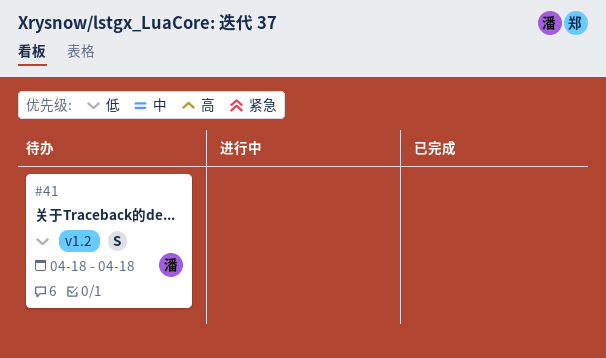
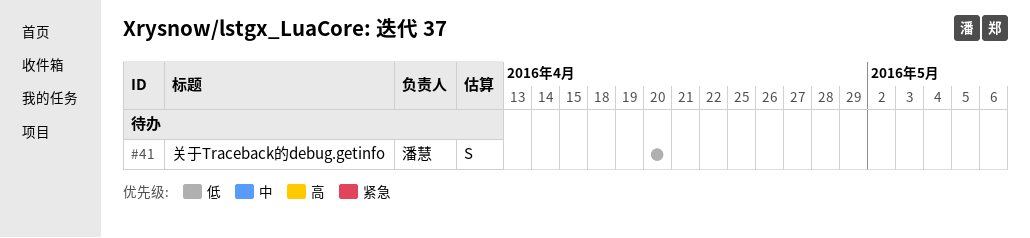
#41, start: Apr 18 -> Apr 20
#41, due: Apr 18 -> Apr 20

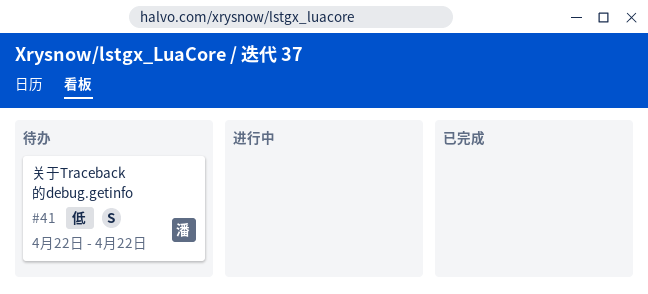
#41, start: Apr 20 -> Apr 22
#41, due: Apr 20 -> Apr 22

